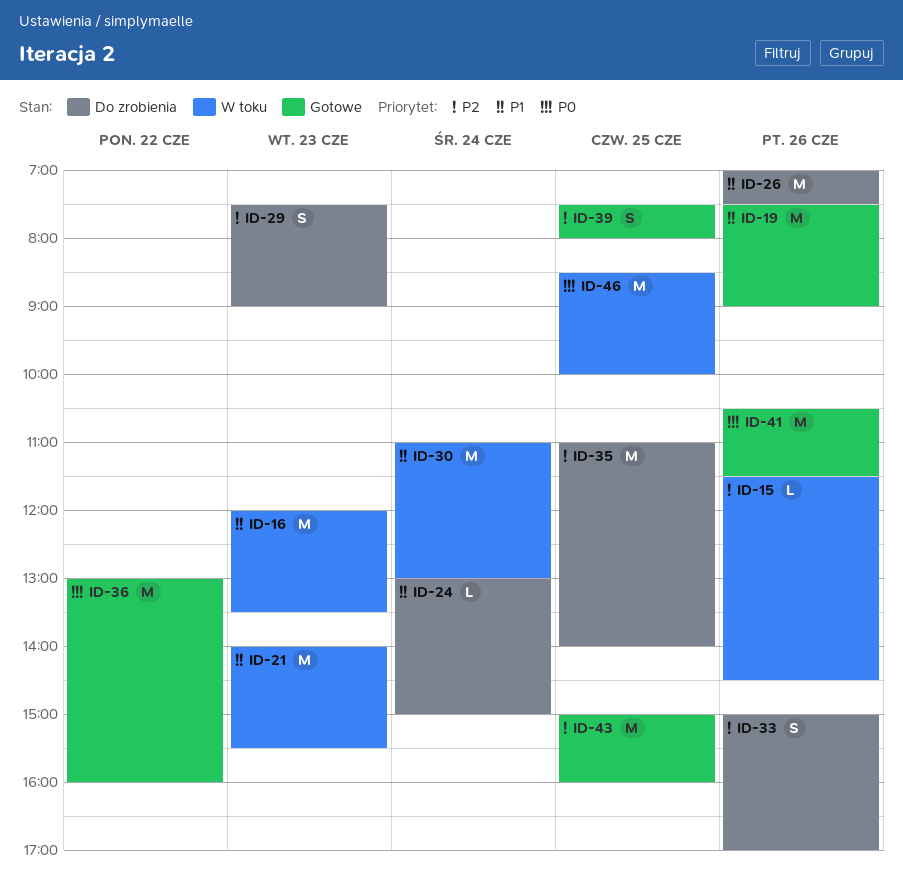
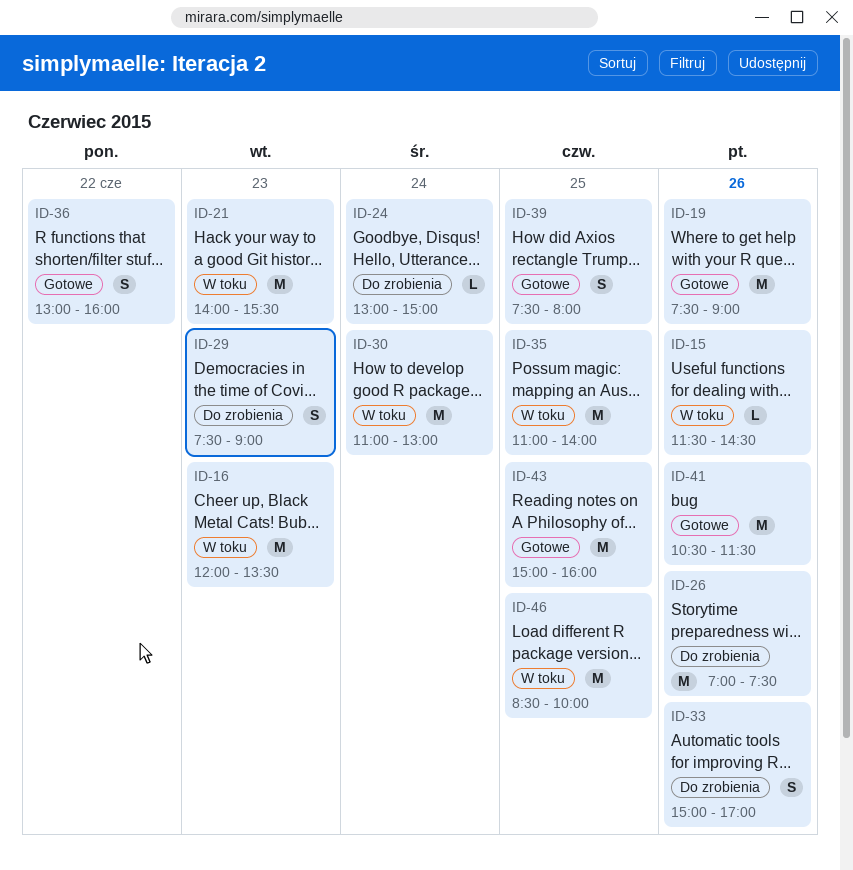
ID-35, status: Do zrobienia -> W toku
ID-36, estimate: M -> S

